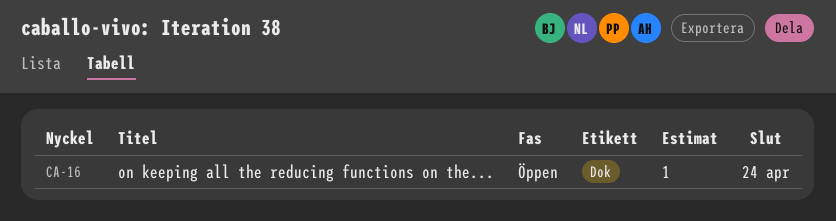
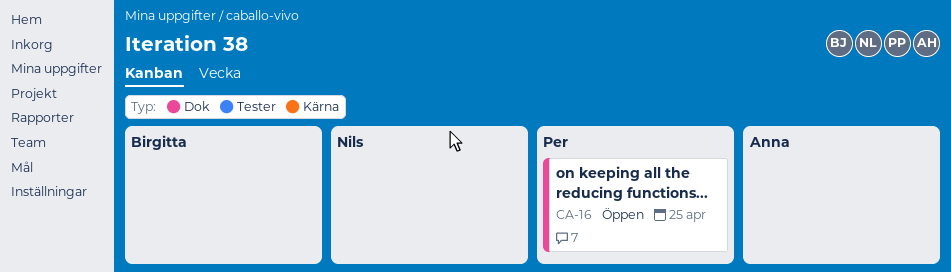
CA-16, due: Apr 24 -> Apr 25

